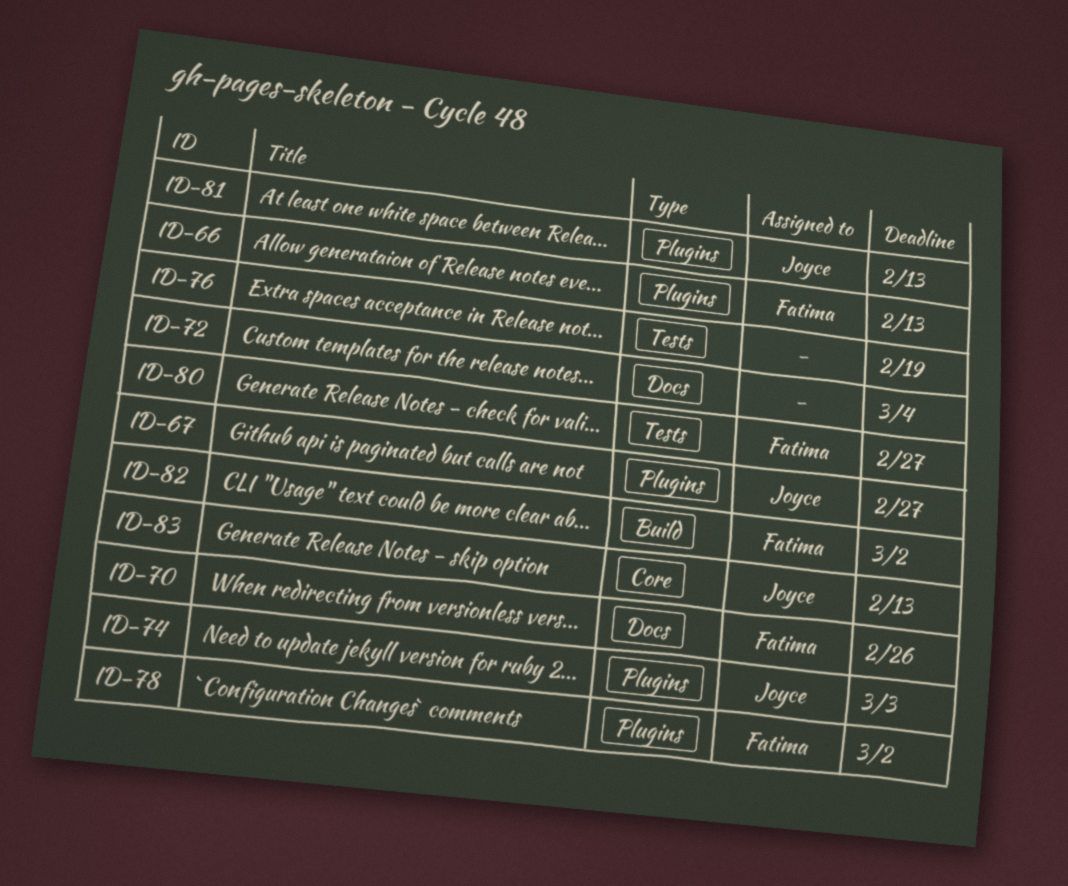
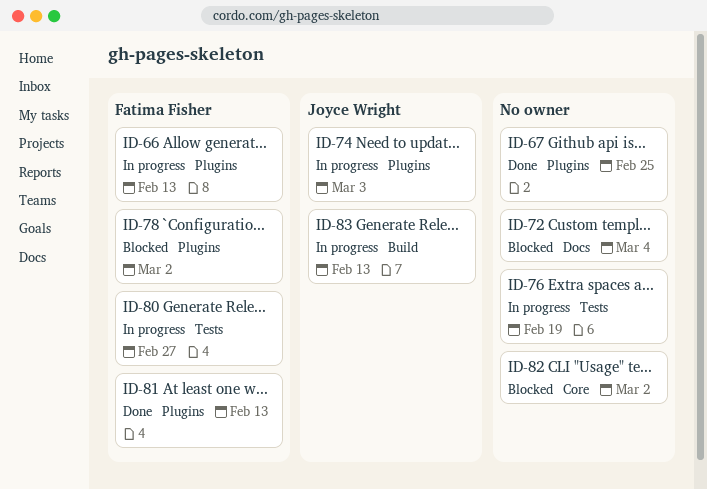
ID-67, owner: Joyce Wright -> none
ID-67, due: Feb 27 -> Feb 25
ID-70: present -> none
ID-81, owner: Joyce Wright -> Fatima Fisher
ID-82, owner: Fatima Fisher -> none
ID-82, label: Build -> Core
ID-83, label: Core -> Build

